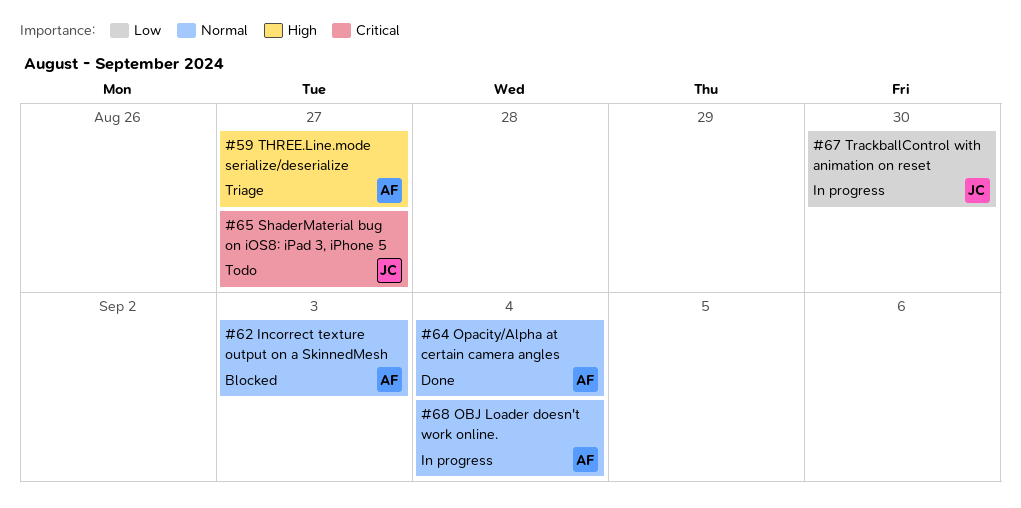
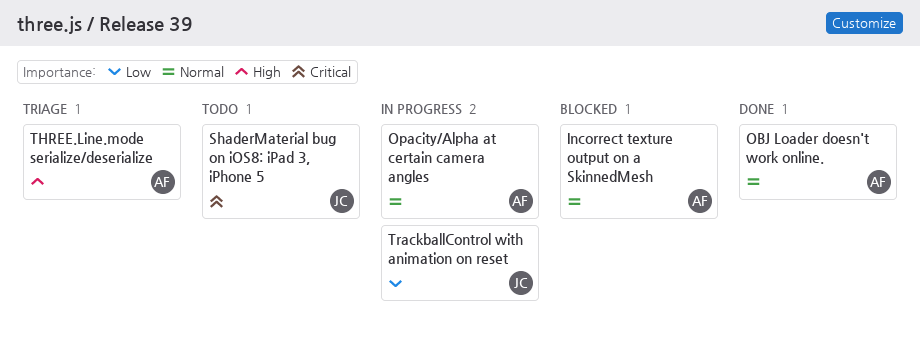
OBJ Loader doesn't work online., status: In progress -> Done
Opacity/Alpha at certain camera angles, status: Done -> In progress

